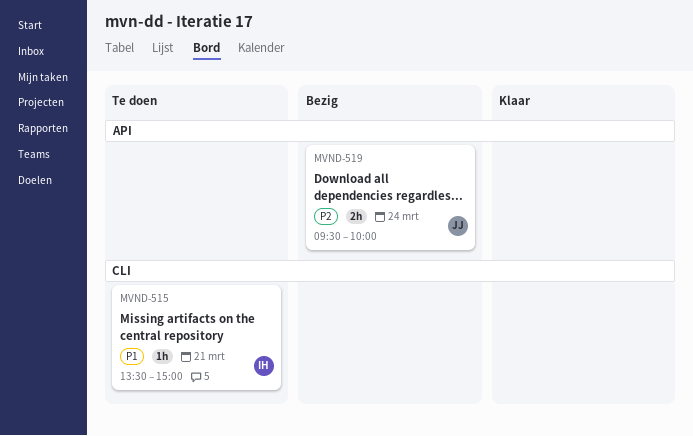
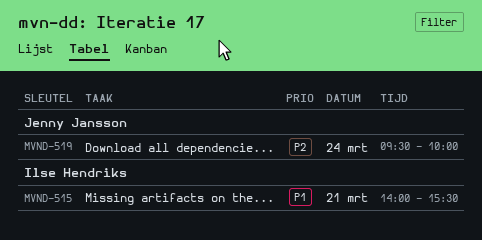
MVND-515, begins: 13:30 -> 14:00
MVND-515, ends: 15:00 -> 15:30

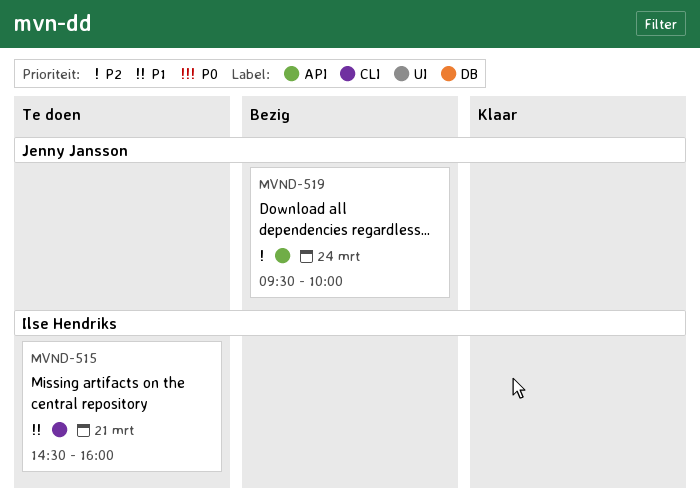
MVND-515, begins: 14:00 -> 14:30
MVND-515, ends: 15:30 -> 16:00

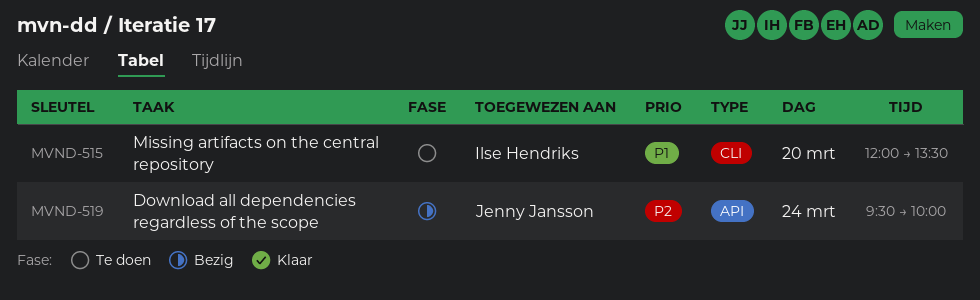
MVND-515, day: Mar 21 -> Mar 20
MVND-515, begins: 14:30 -> 12:00
MVND-515, ends: 16:00 -> 13:30

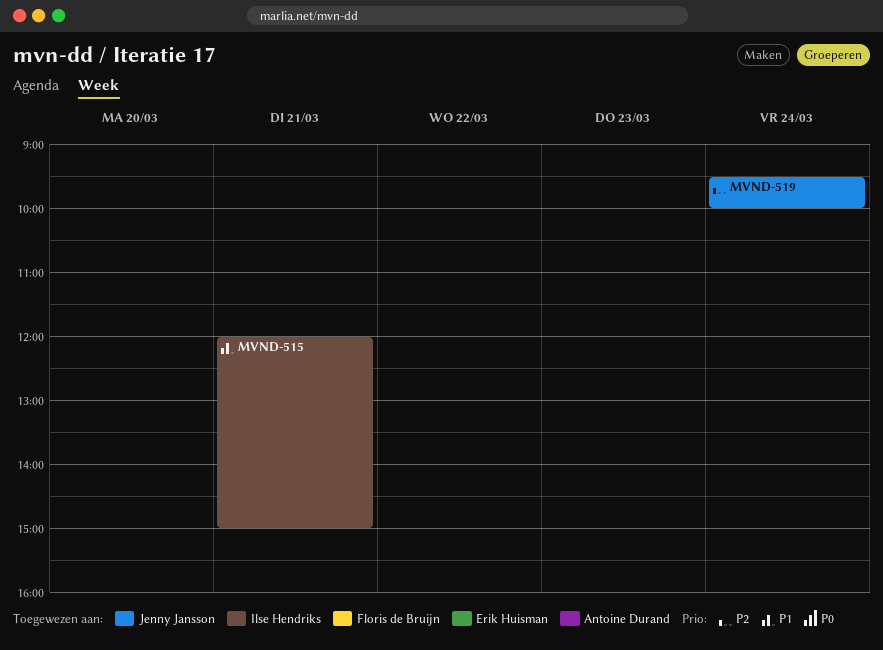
MVND-515, day: Mar 20 -> Mar 21
MVND-515, ends: 13:30 -> 15:00

